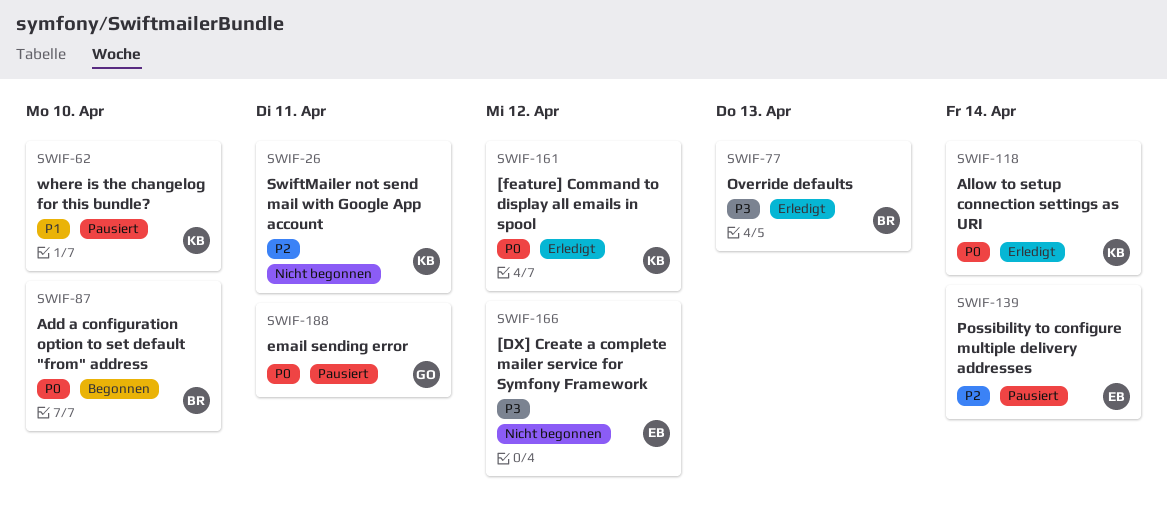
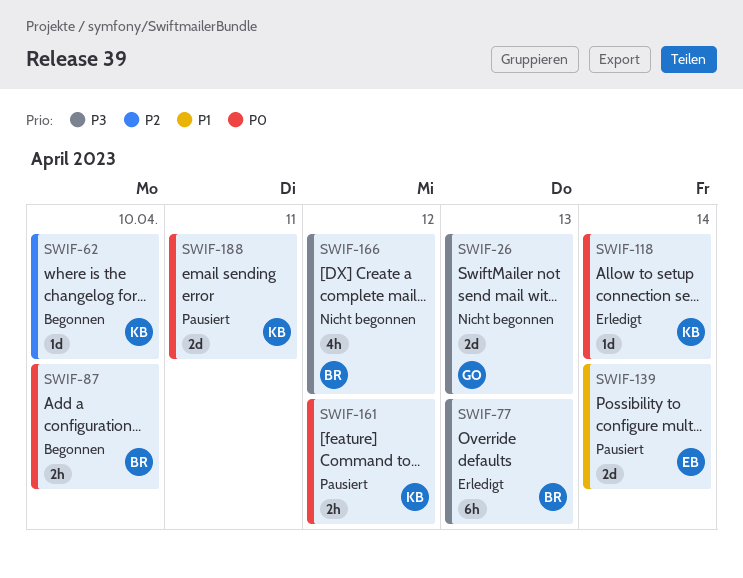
SWIF-26, owner: KB -> GO
SWIF-26, priority: P2 -> P3
SWIF-26, due: Apr 11 -> Apr 13
SWIF-62, status: Pausiert -> Begonnen
SWIF-62, priority: P1 -> P2
SWIF-139, priority: P2 -> P1
SWIF-161, status: Erledigt -> Pausiert
SWIF-166, owner: EB -> BR
SWIF-188, owner: GO -> KB

